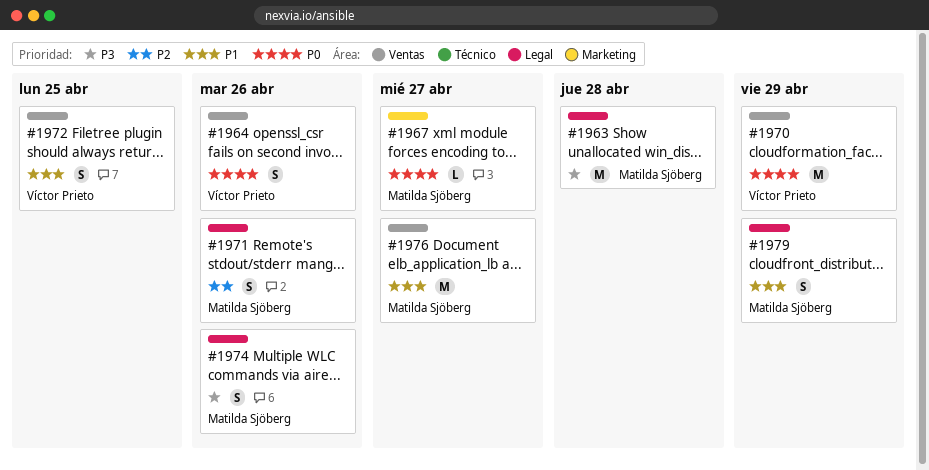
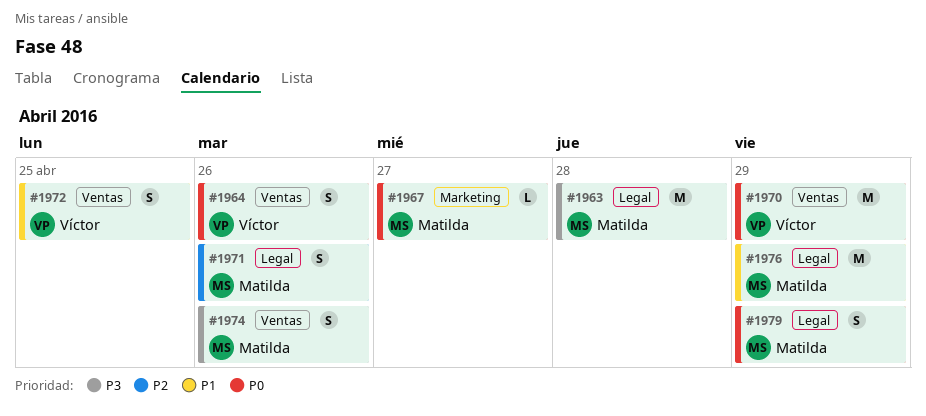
#1974, label: Legal -> Ventas
#1976, label: Ventas -> Legal
#1976, due: Apr 27 -> Apr 29
#1979, priority: P1 -> P0

